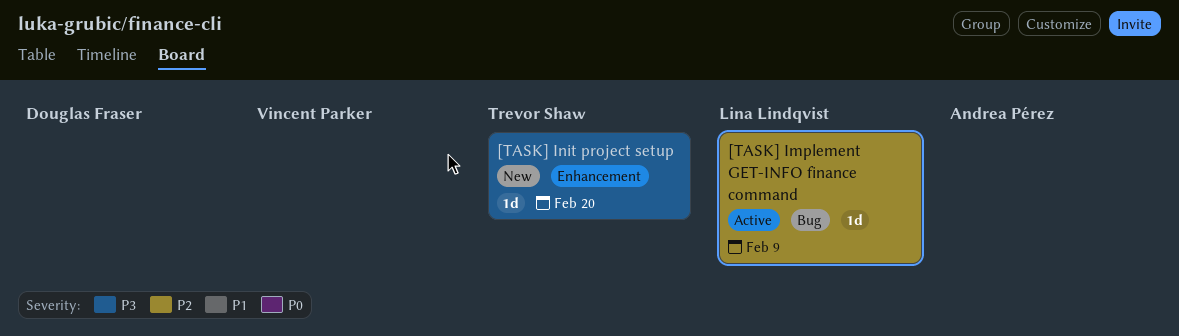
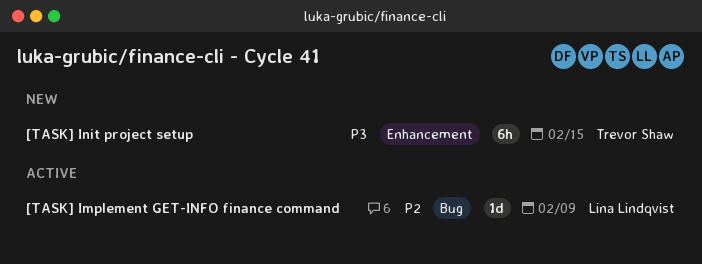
[TASK] Init project setup, estimate: 1d -> 6h
[TASK] Init project setup, due: Feb 20 -> Feb 15

